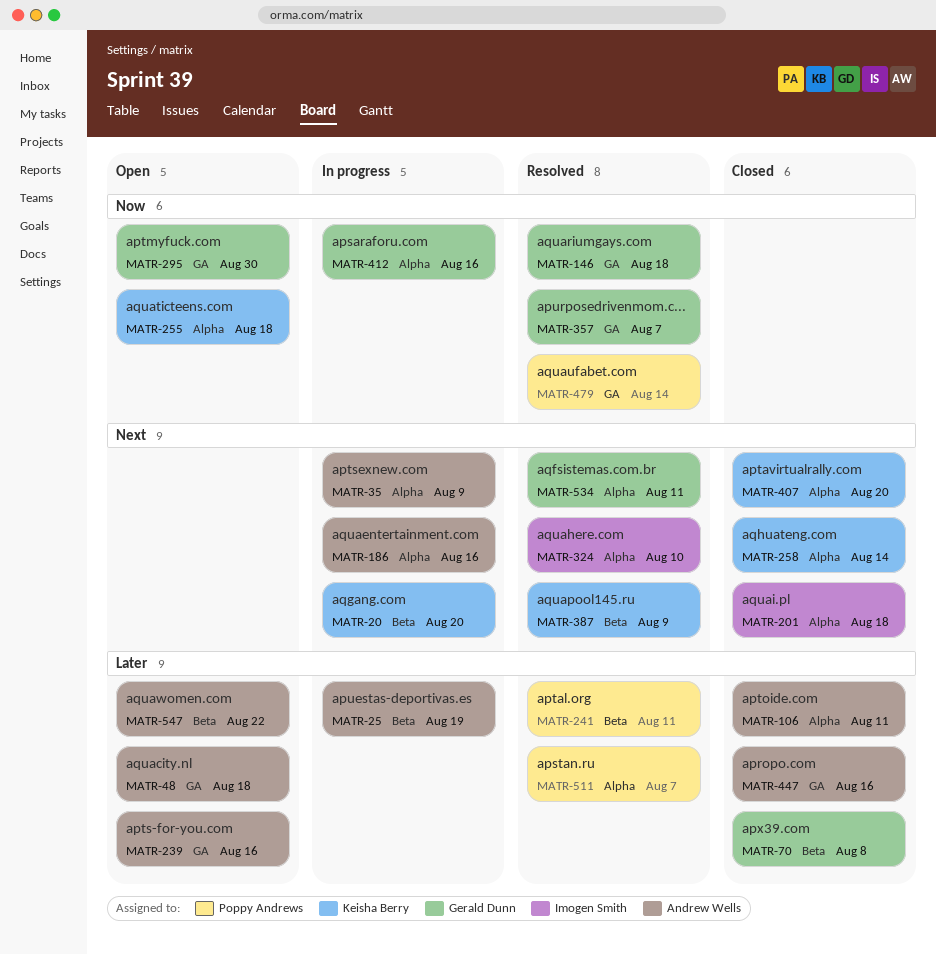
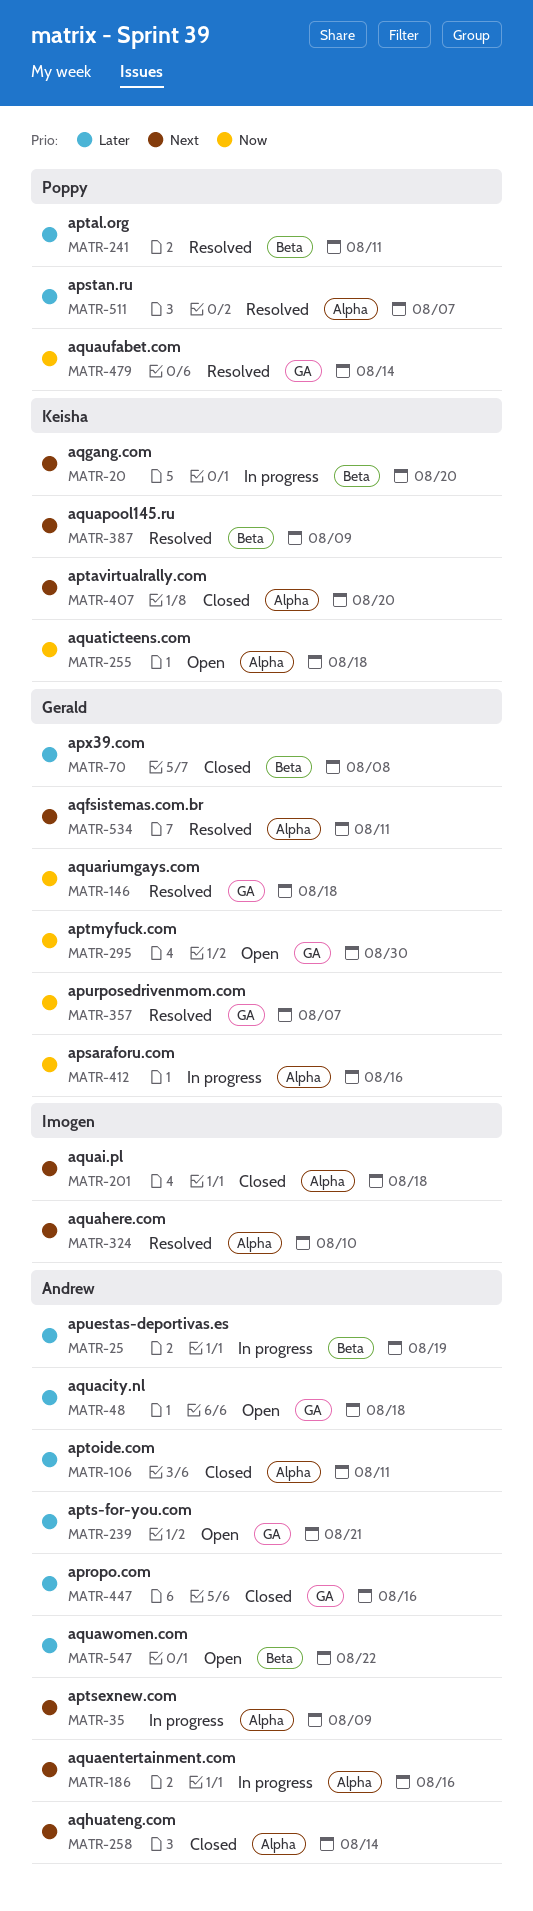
MATR-239, due: Aug 16 -> Aug 21
MATR-258, owner: Keisha Berry -> Andrew Wells

